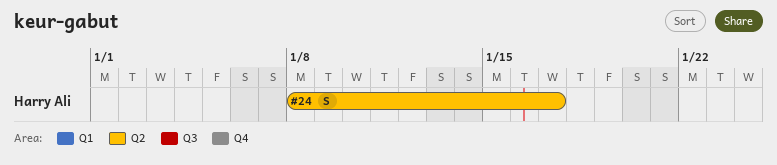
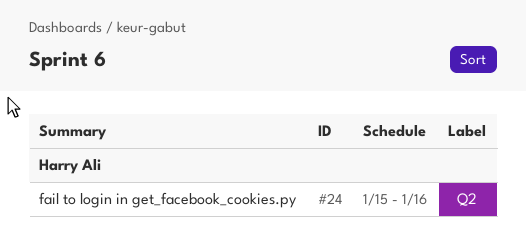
#24, start: Jan 8 -> Jan 15
#24, due: Jan 17 -> Jan 16

